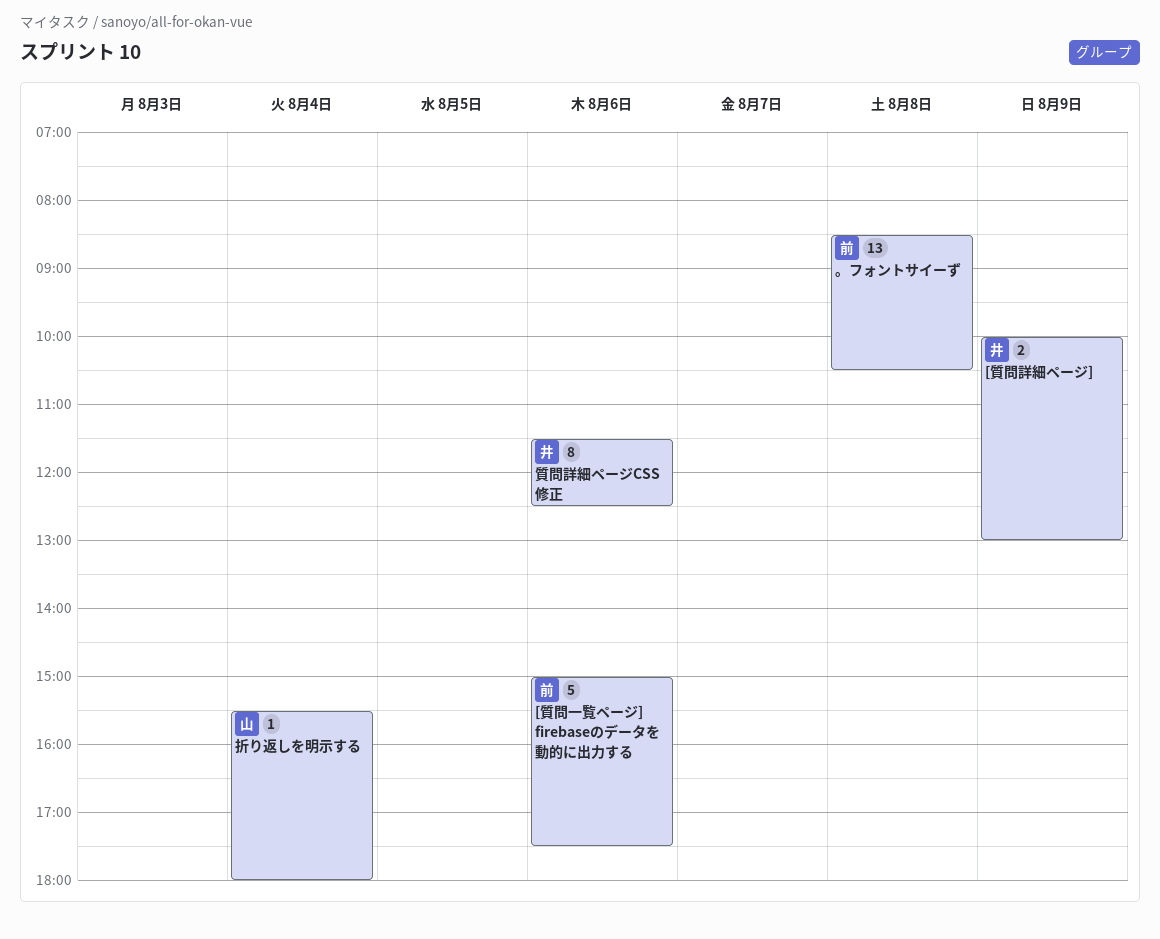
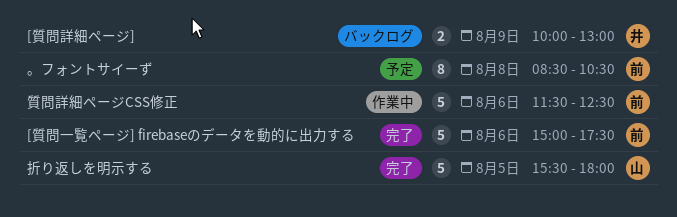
。フォントサイーず, estimate: 13 -> 8
折り返しを明示する, estimate: 1 -> 5
折り返しを明示する, day: Aug 4 -> Aug 5
質問詳細ページCSS修正, owner: 井 -> 前
質問詳細ページCSS修正, estimate: 8 -> 5

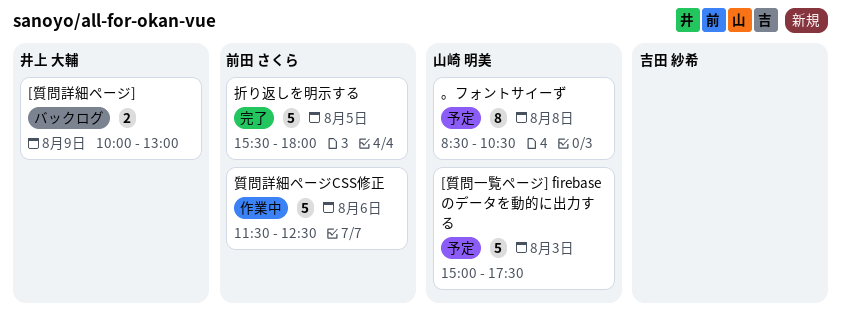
[質問一覧ページ] firebaseのデータを動的に出力する, status: 完了 -> 予定
[質問一覧ページ] firebaseのデータを動的に出力する, owner: 前田 さくら -> 山崎 明美
[質問一覧ページ] firebaseのデータを動的に出力する, day: Aug 6 -> Aug 3
。フォントサイーず, owner: 前田 さくら -> 山崎 明美
折り返しを明示する, owner: 山崎 明美 -> 前田 さくら

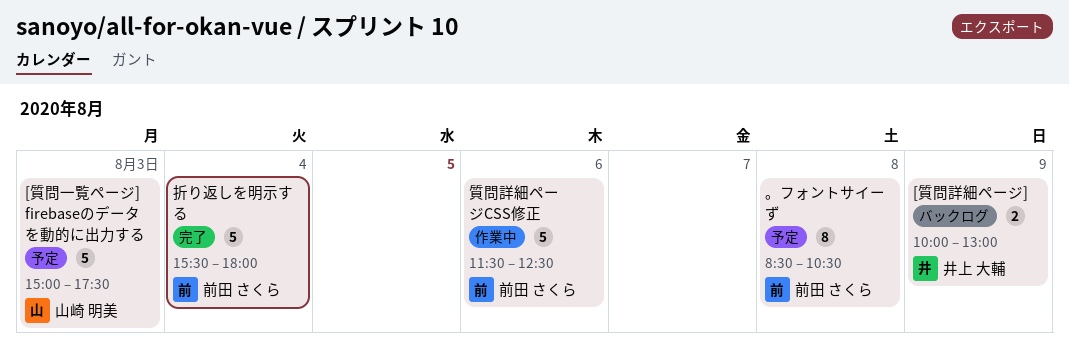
。フォントサイーず, owner: 山崎 明美 -> 前田 さくら
折り返しを明示する, day: Aug 5 -> Aug 4

